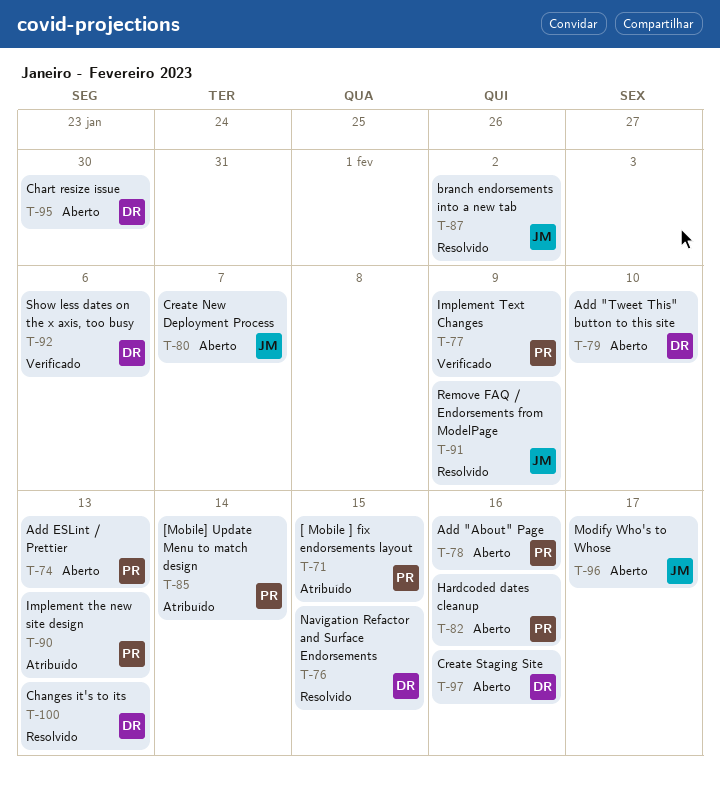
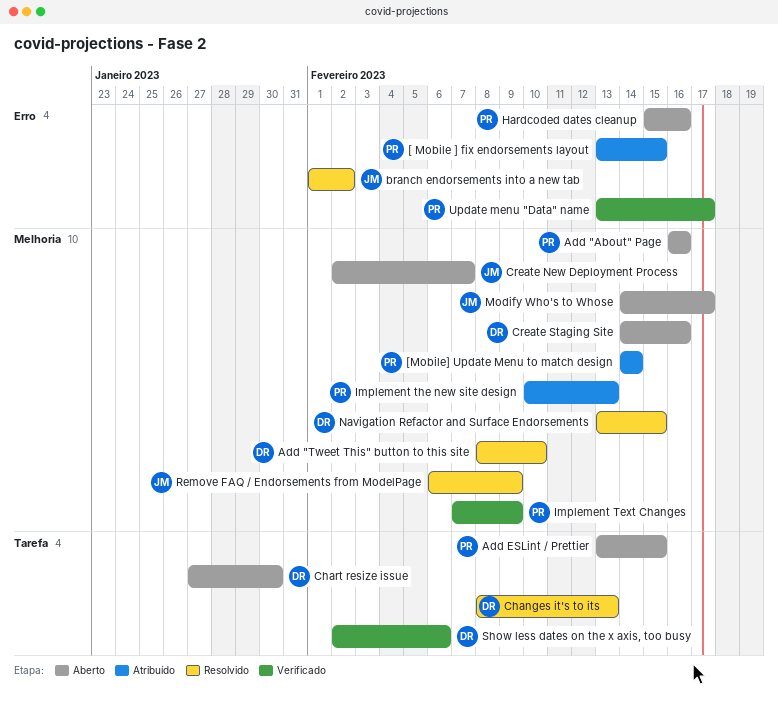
Add "Tweet This" button to this site, status: Aberto -> Resolvido
Add ESLint / Prettier, due: Feb 13 -> Feb 15
Update menu "Data" name: none -> present

